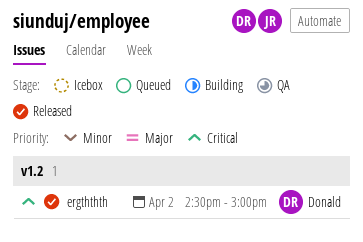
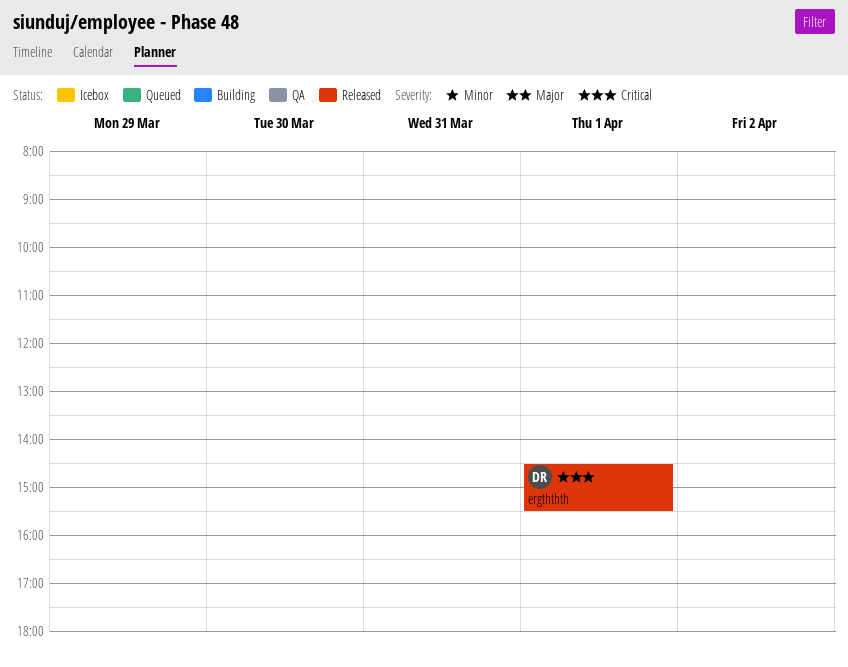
ergththth, day: Apr 2 -> Apr 1
ergththth, ends: 15:00 -> 15:30

